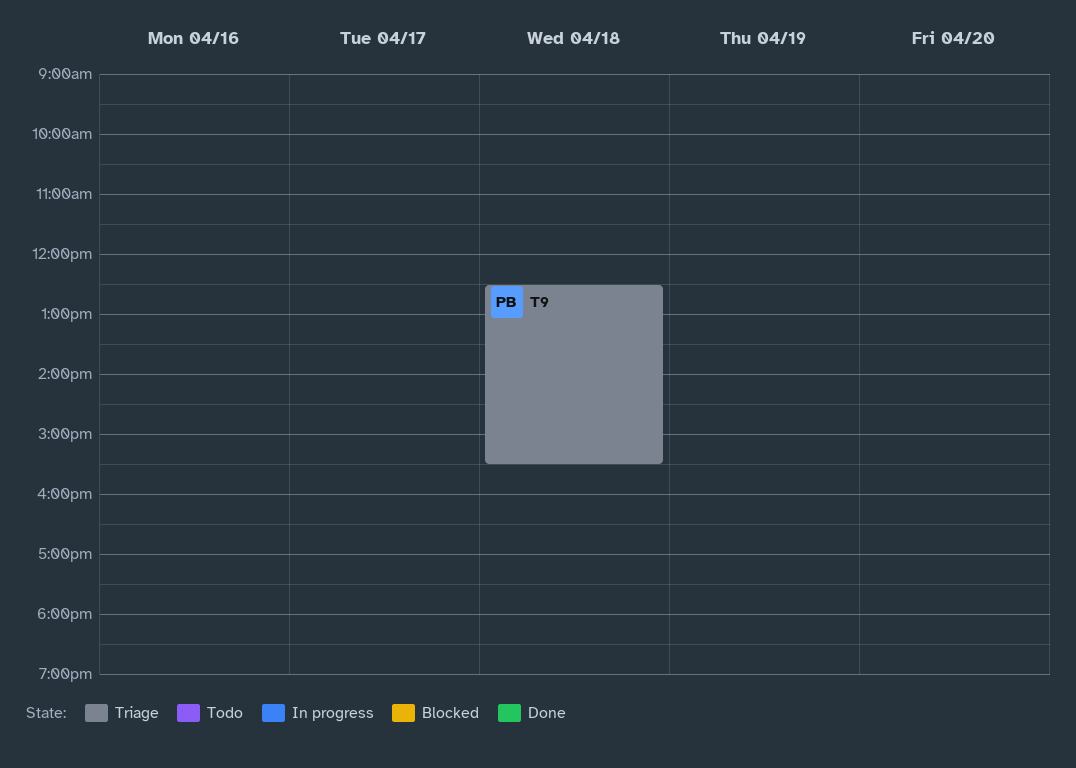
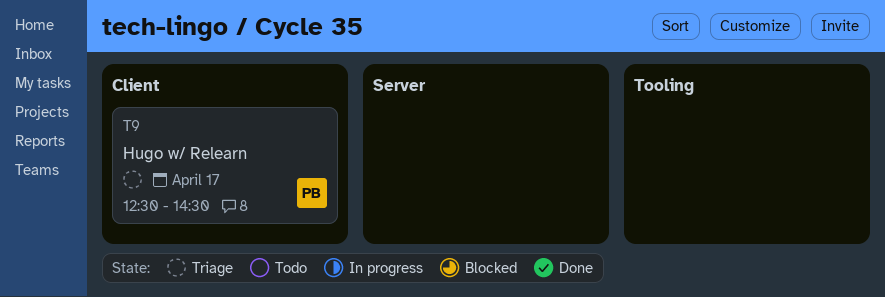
T9, day: Apr 18 -> Apr 17
T9, ends: 15:30 -> 14:30

